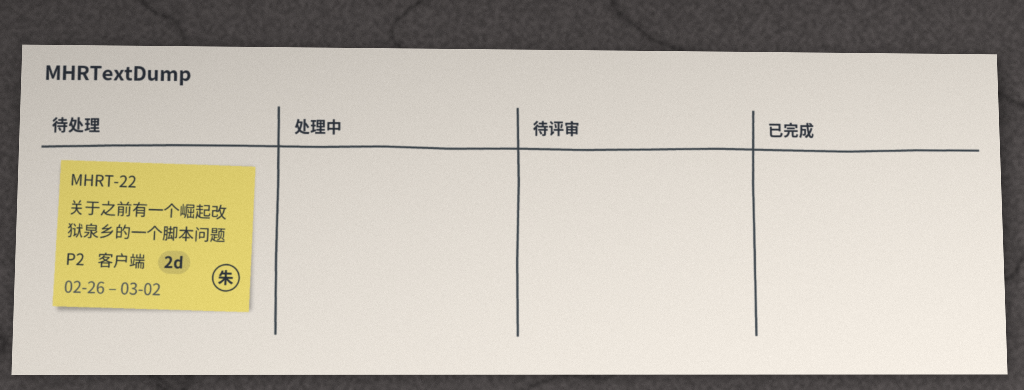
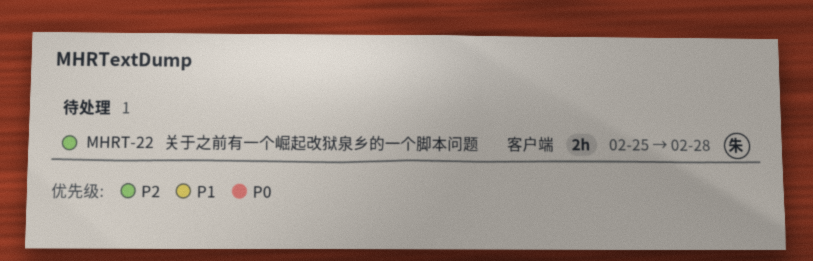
MHRT-22, estimate: 2d -> 2h
MHRT-22, start: Feb 26 -> Feb 25
MHRT-22, due: Mar 2 -> Feb 28

